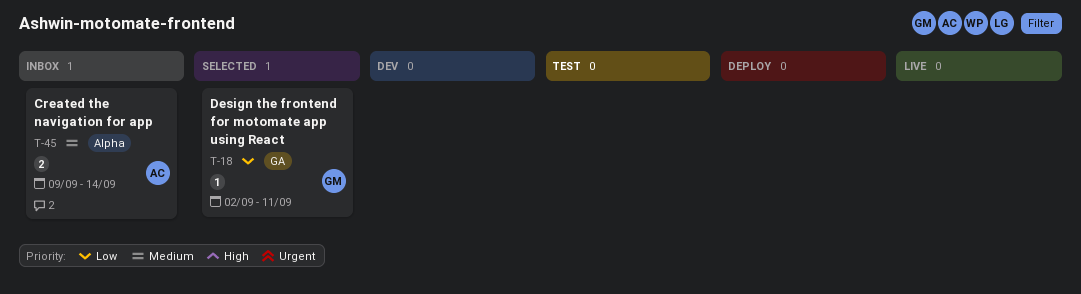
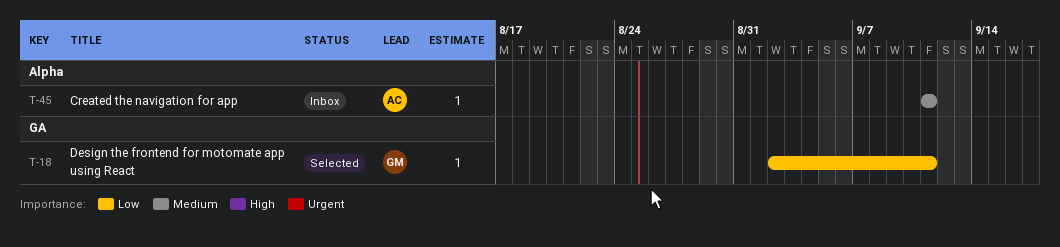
T-45, estimate: 2 -> 1
T-45, start: Sep 9 -> Sep 11
T-45, due: Sep 14 -> Sep 11

